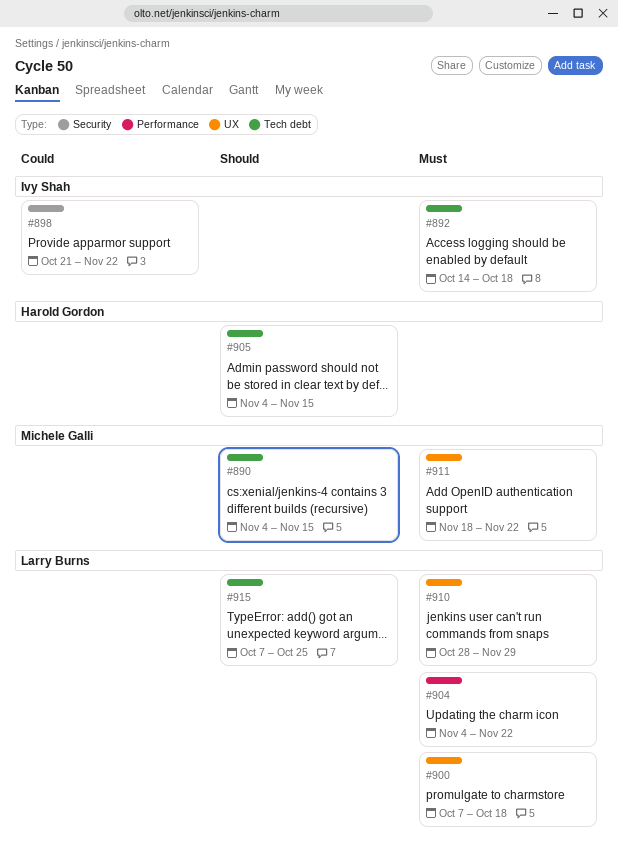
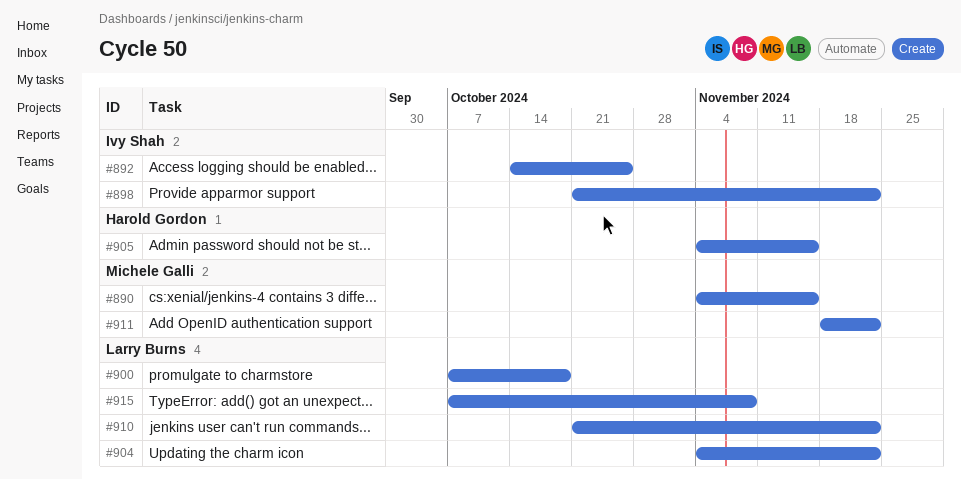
#892, due: Oct 18 -> Oct 25
#910, start: Oct 28 -> Oct 21
#910, due: Nov 29 -> Nov 22
#915, due: Oct 25 -> Nov 8

